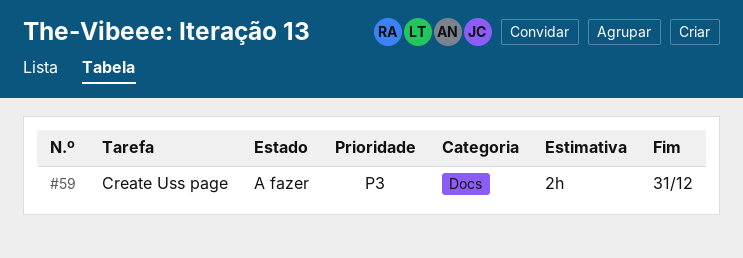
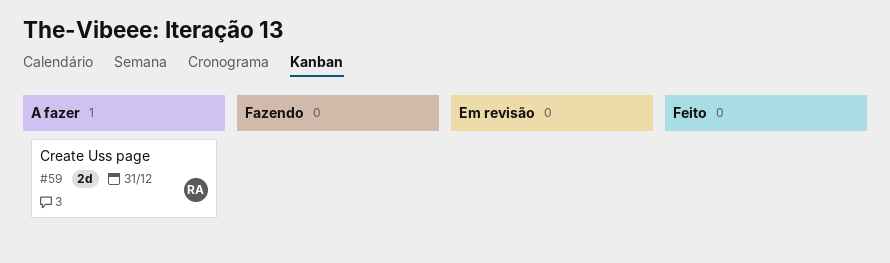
#59, estimate: 2h -> 2d

